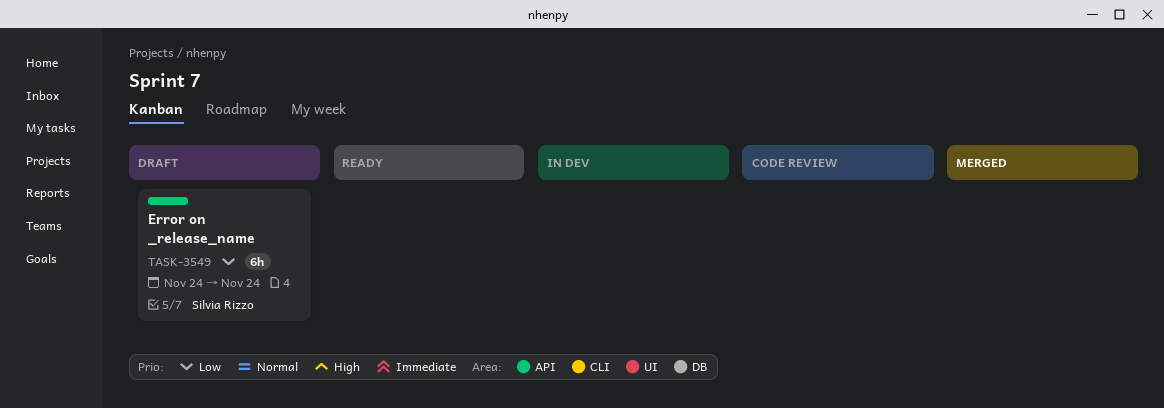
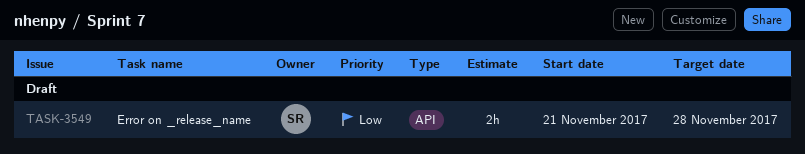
TASK-3549, estimate: 6h -> 2h
TASK-3549, start: Nov 24 -> Nov 21
TASK-3549, due: Nov 24 -> Nov 28

